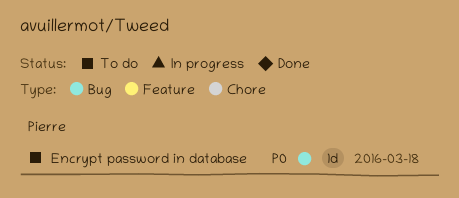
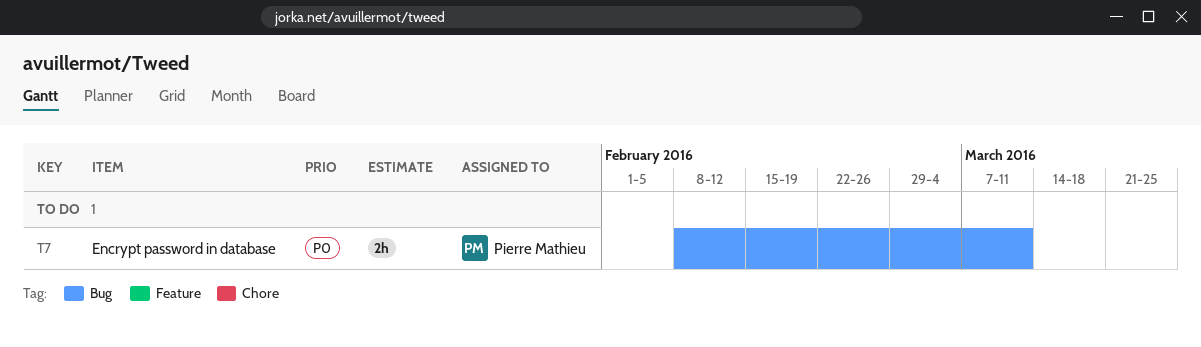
Encrypt password in database, estimate: 1d -> 2h
Encrypt password in database, due: Mar 18 -> Mar 11

